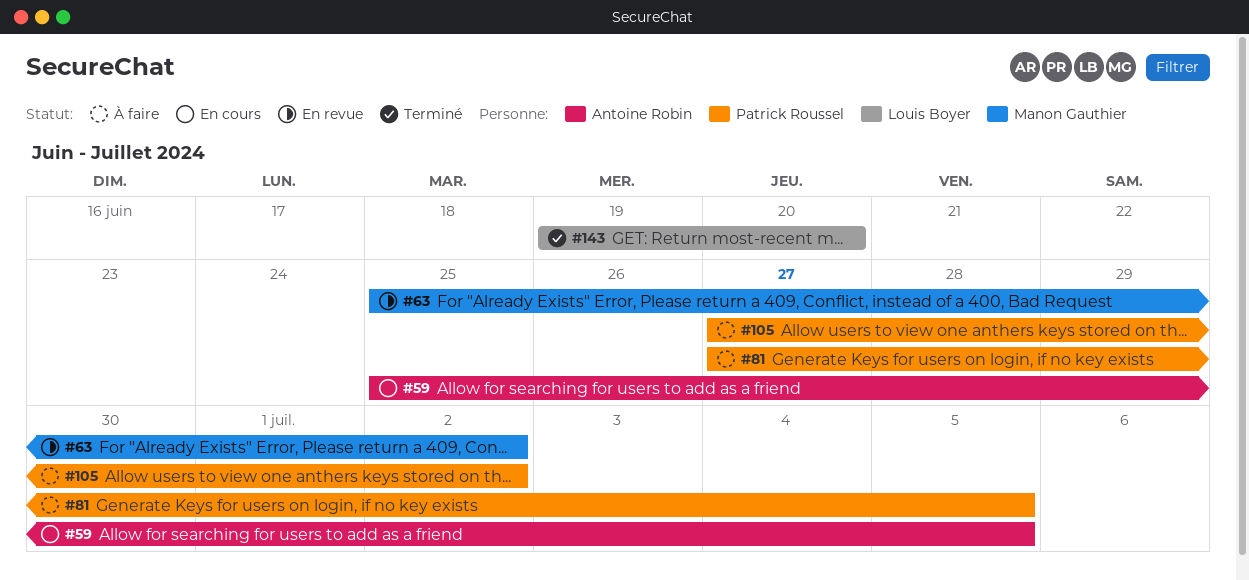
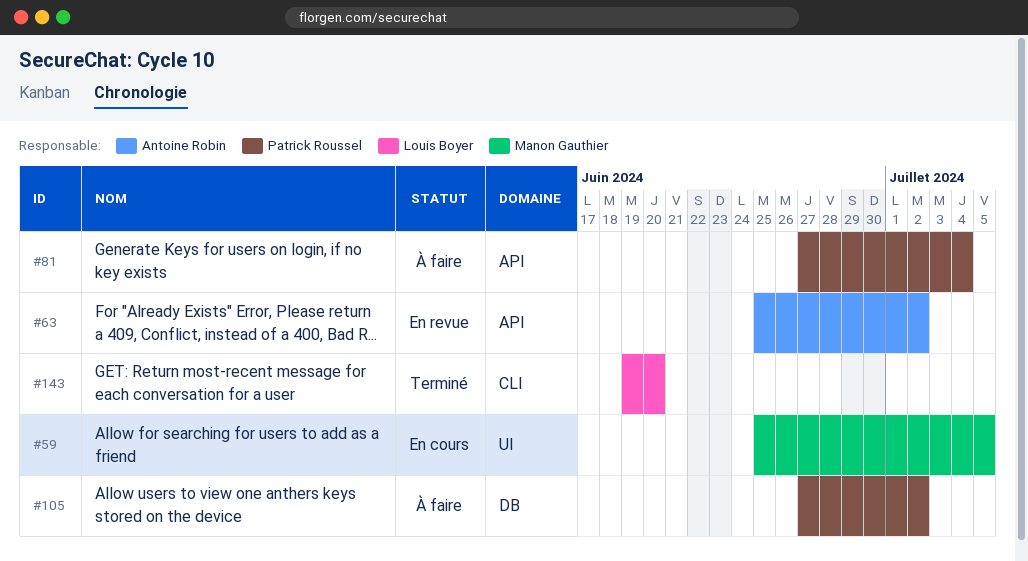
#59, owner: Antoine Robin -> Manon Gauthier
#63, owner: Manon Gauthier -> Antoine Robin
#81, due: Jul 5 -> Jul 4

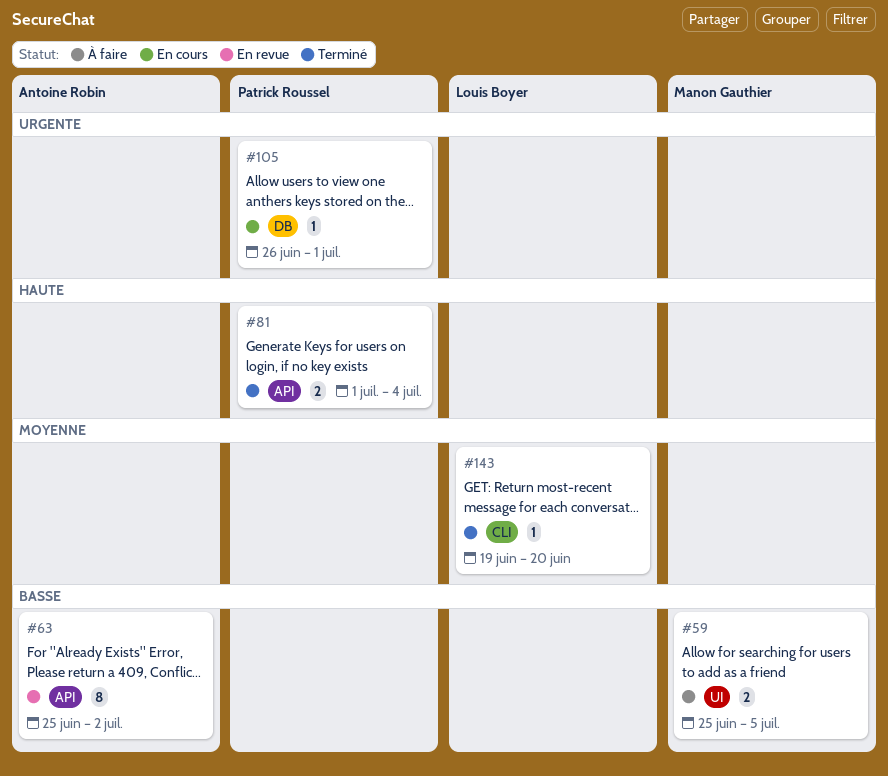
#59, status: En cours -> À faire
#81, status: À faire -> Terminé
#81, start: Jun 27 -> Jul 1
#105, status: À faire -> En cours
#105, start: Jun 27 -> Jun 26
#105, due: Jul 2 -> Jul 1

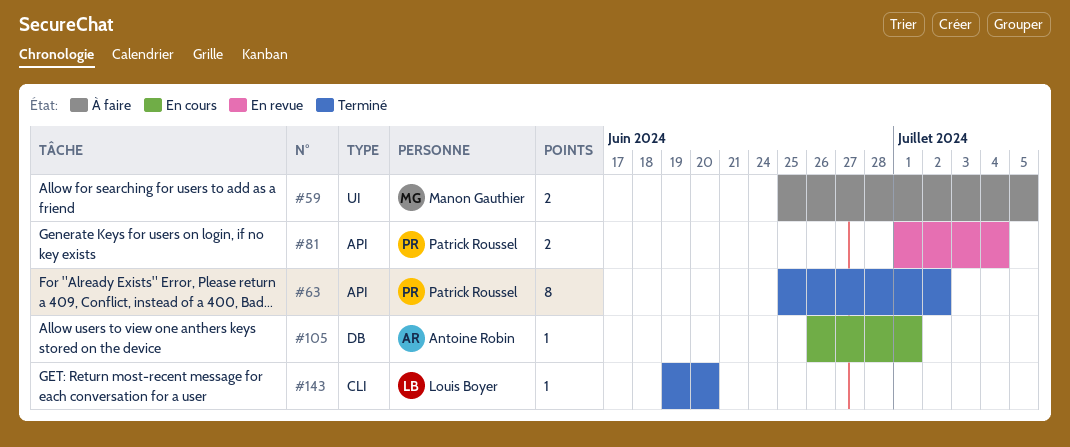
#63, status: En revue -> Terminé
#63, owner: Antoine Robin -> Patrick Roussel
#81, status: Terminé -> En revue
#105, owner: Patrick Roussel -> Antoine Robin

